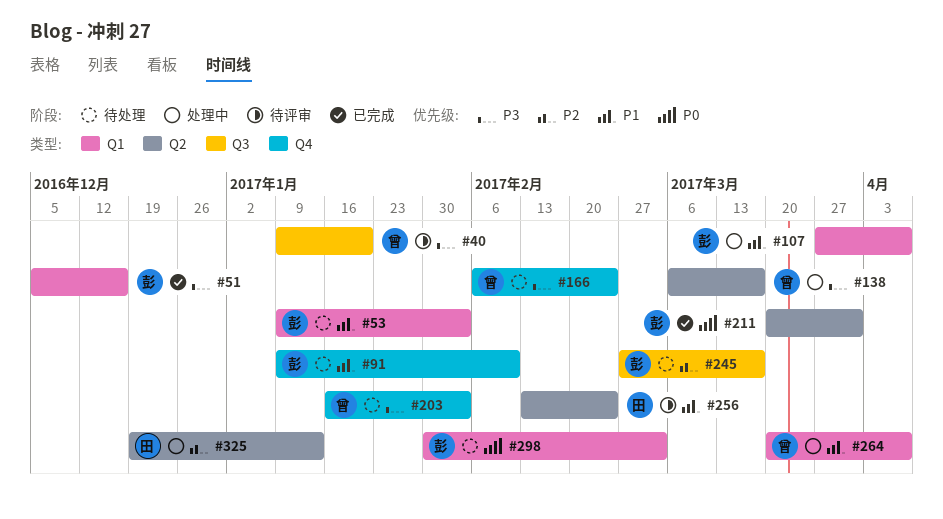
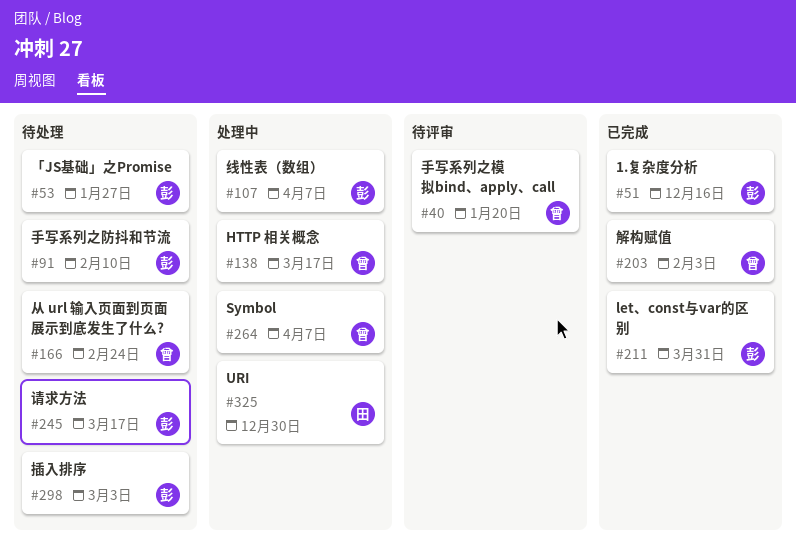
#53, due: Feb 3 -> Jan 27
#203, status: 待处理 -> 已完成
#256: present -> none
#325, due: Jan 13 -> Dec 30

